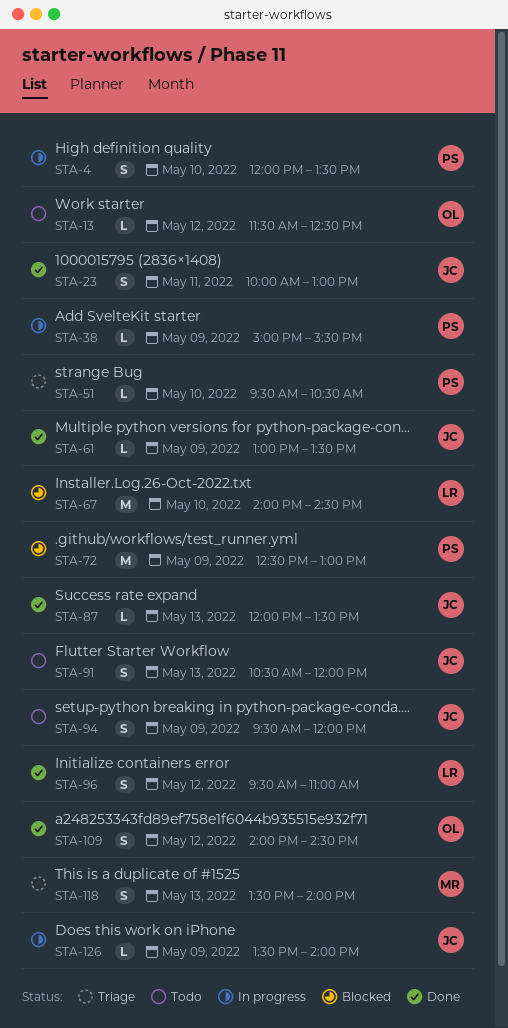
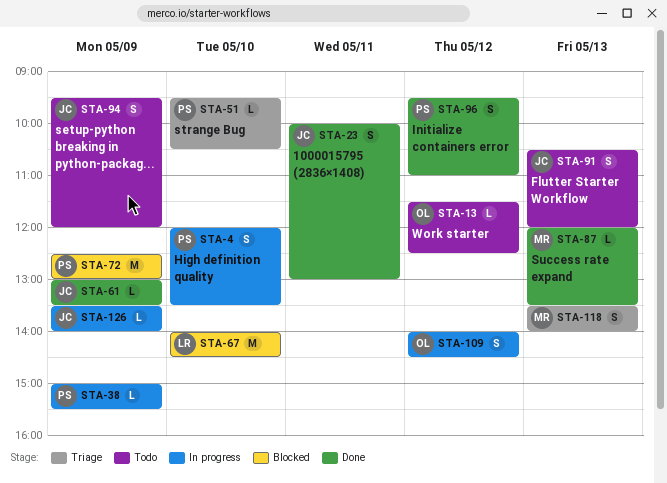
STA-87, owner: JC -> MR
STA-96, owner: LR -> PS
STA-109, status: Done -> In progress

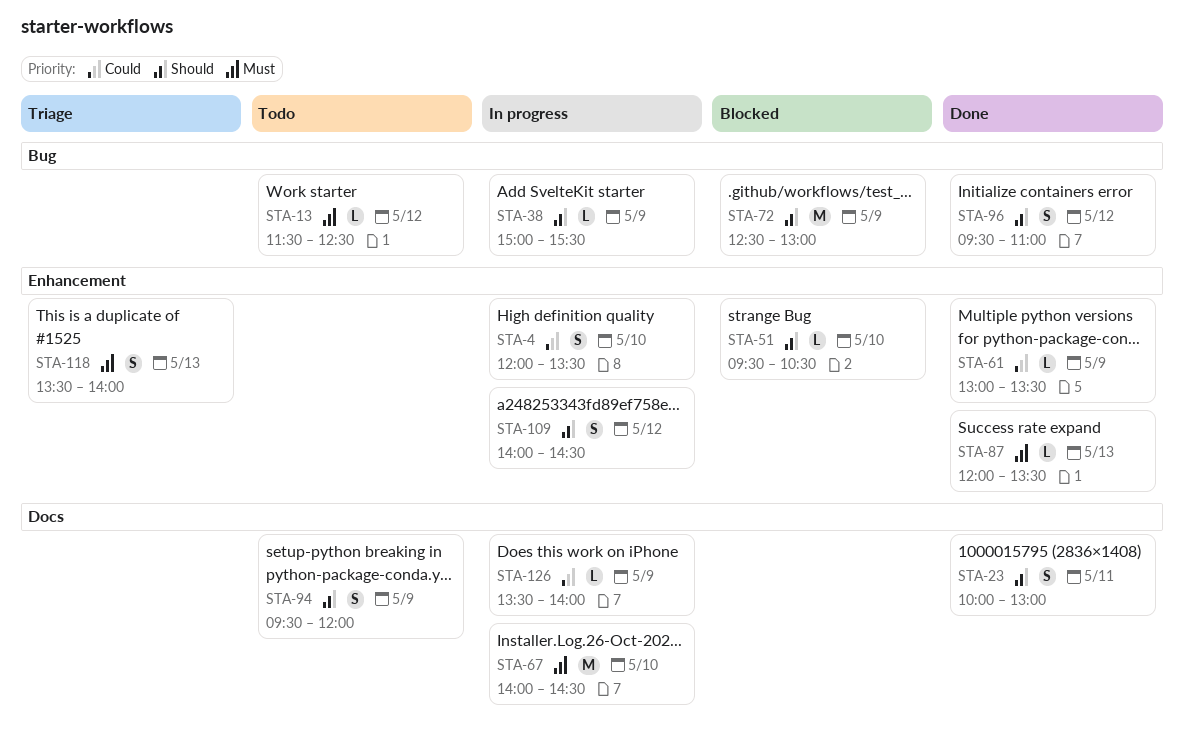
STA-51, status: Triage -> Blocked
STA-67, status: Blocked -> In progress
STA-91: present -> none

